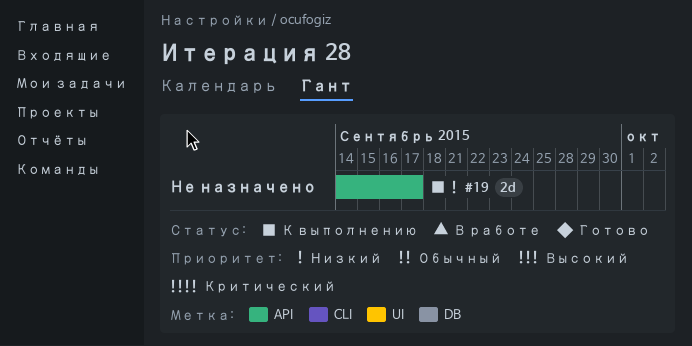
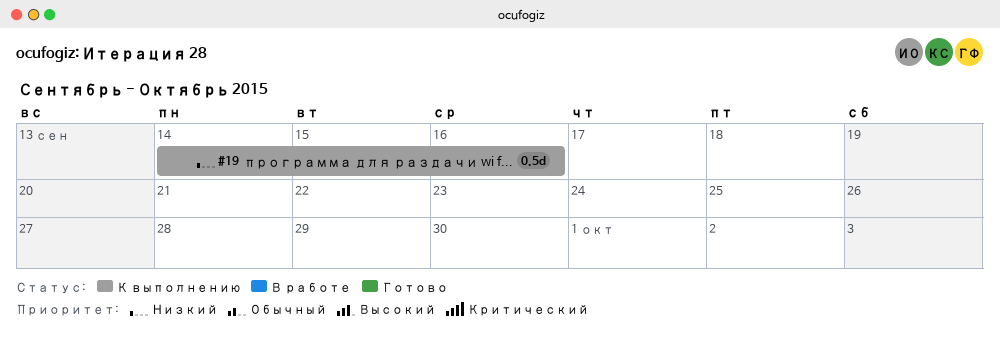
#19, estimate: 2d -> 0.5d
#19, due: Sep 17 -> Sep 16

